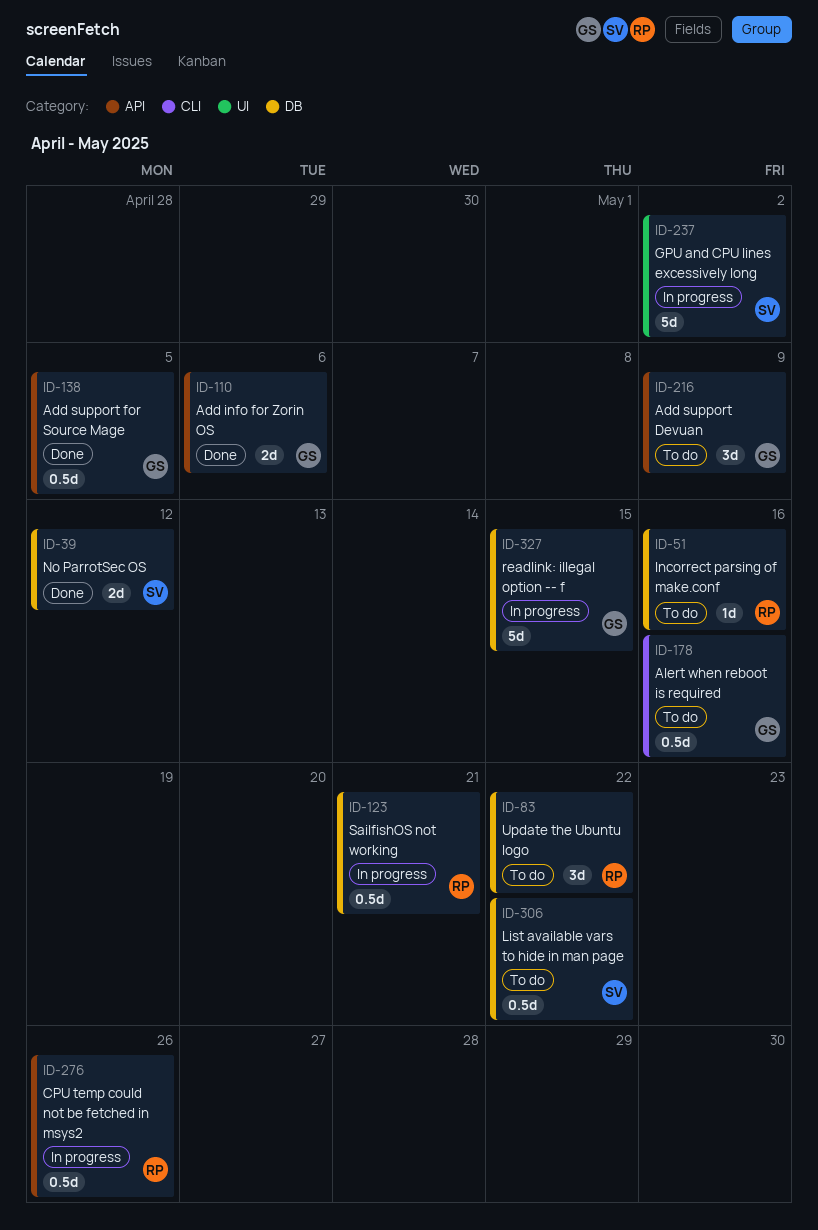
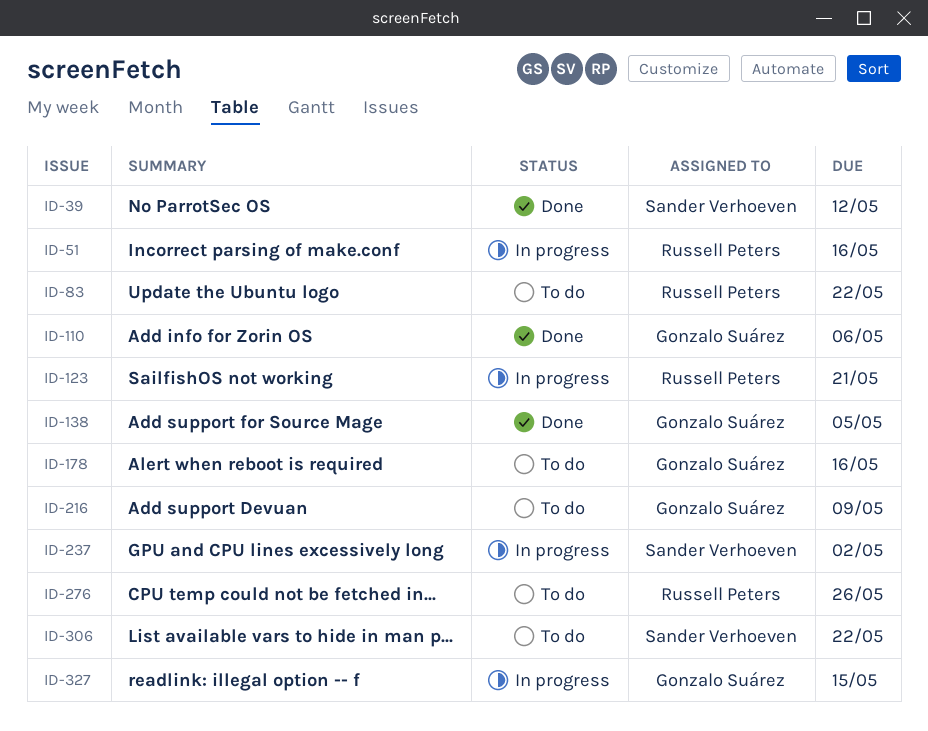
ID-51, status: To do -> In progress
ID-276, status: In progress -> To do

